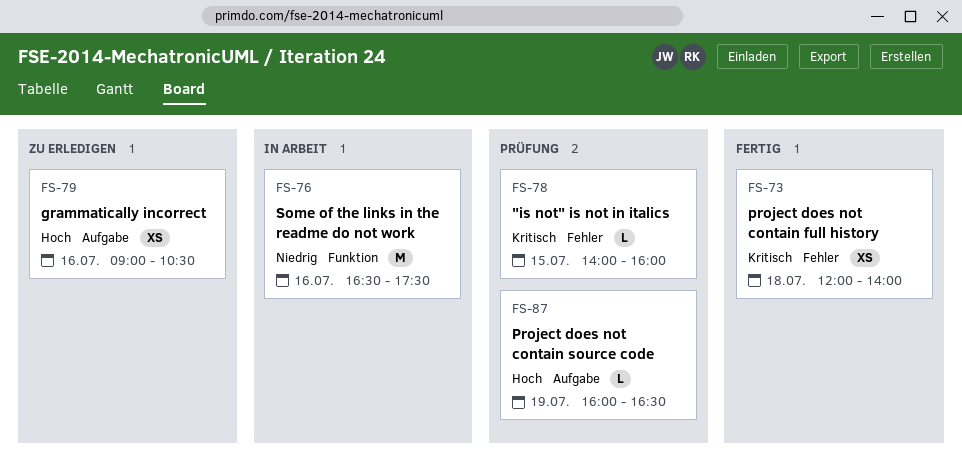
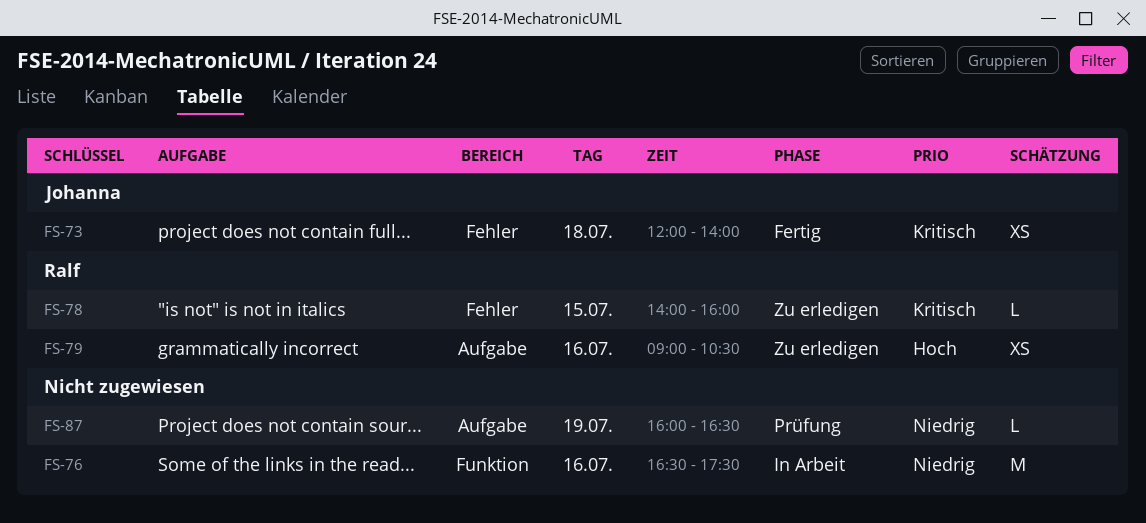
FS-78, status: Prüfung -> Zu erledigen
FS-87, priority: Hoch -> Niedrig

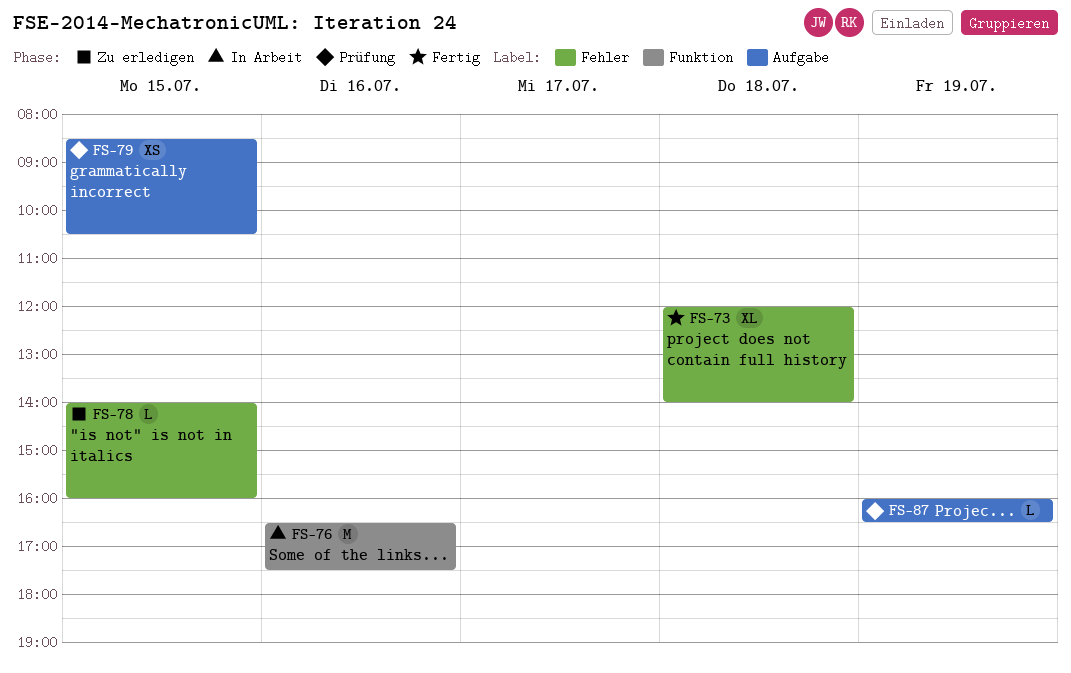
FS-73, estimate: XS -> XL
FS-79, status: Zu erledigen -> Prüfung
FS-79, day: Jul 16 -> Jul 15
FS-79, begins: 09:00 -> 08:30

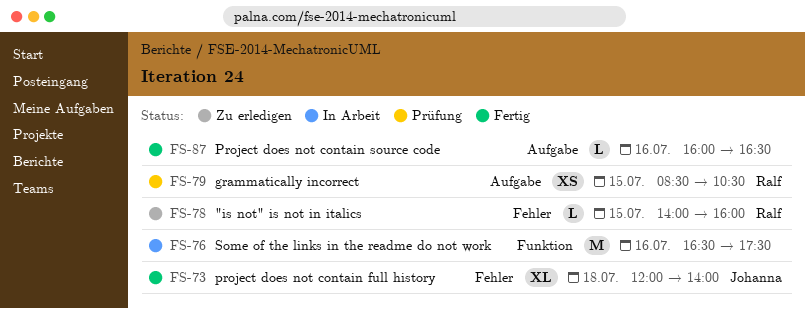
FS-87, status: Prüfung -> Fertig
FS-87, day: Jul 19 -> Jul 16

